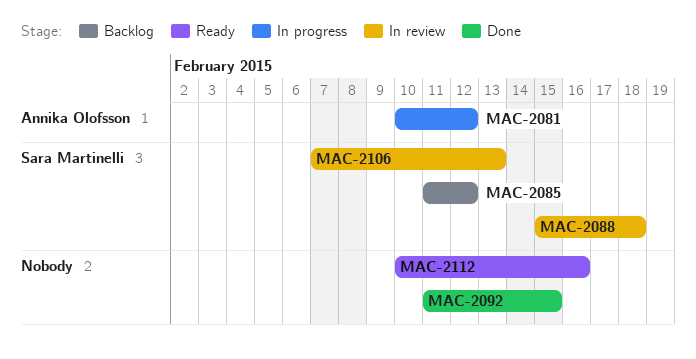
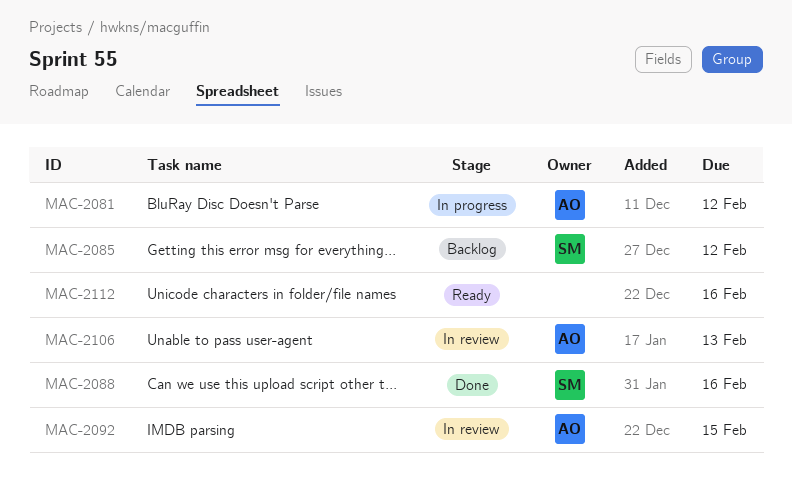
MAC-2088, status: In review -> Done
MAC-2088, due: Feb 18 -> Feb 16
MAC-2092, status: Done -> In review
MAC-2092, owner: none -> Annika Olofsson
MAC-2106, owner: Sara Martinelli -> Annika Olofsson

